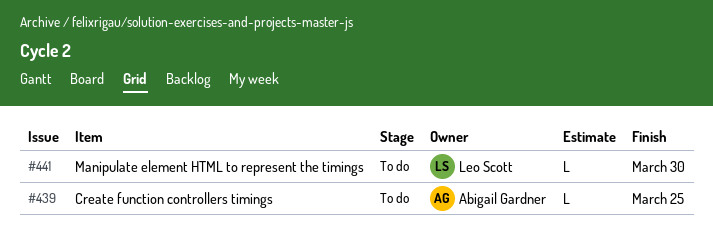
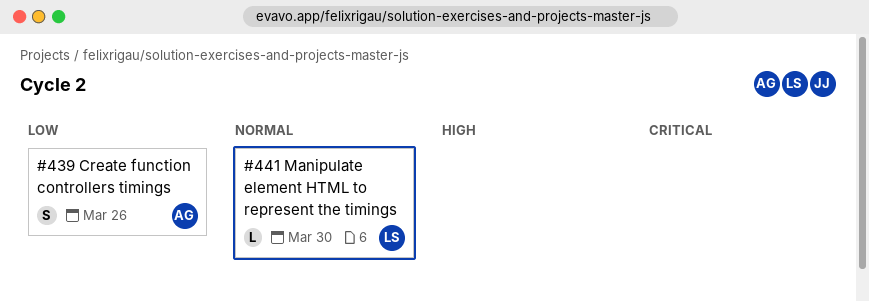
#439, estimate: L -> S
#439, due: Mar 25 -> Mar 26

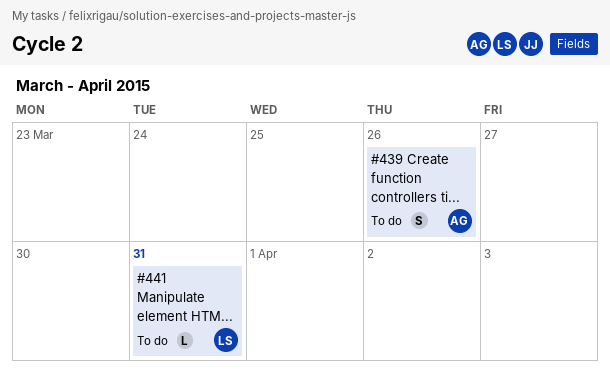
#441, due: Mar 30 -> Mar 31

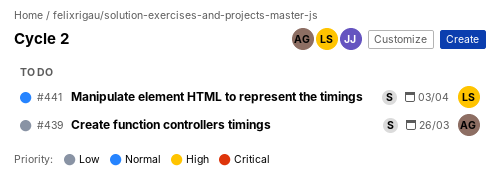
#441, estimate: L -> S
#441, due: Mar 31 -> Apr 3

